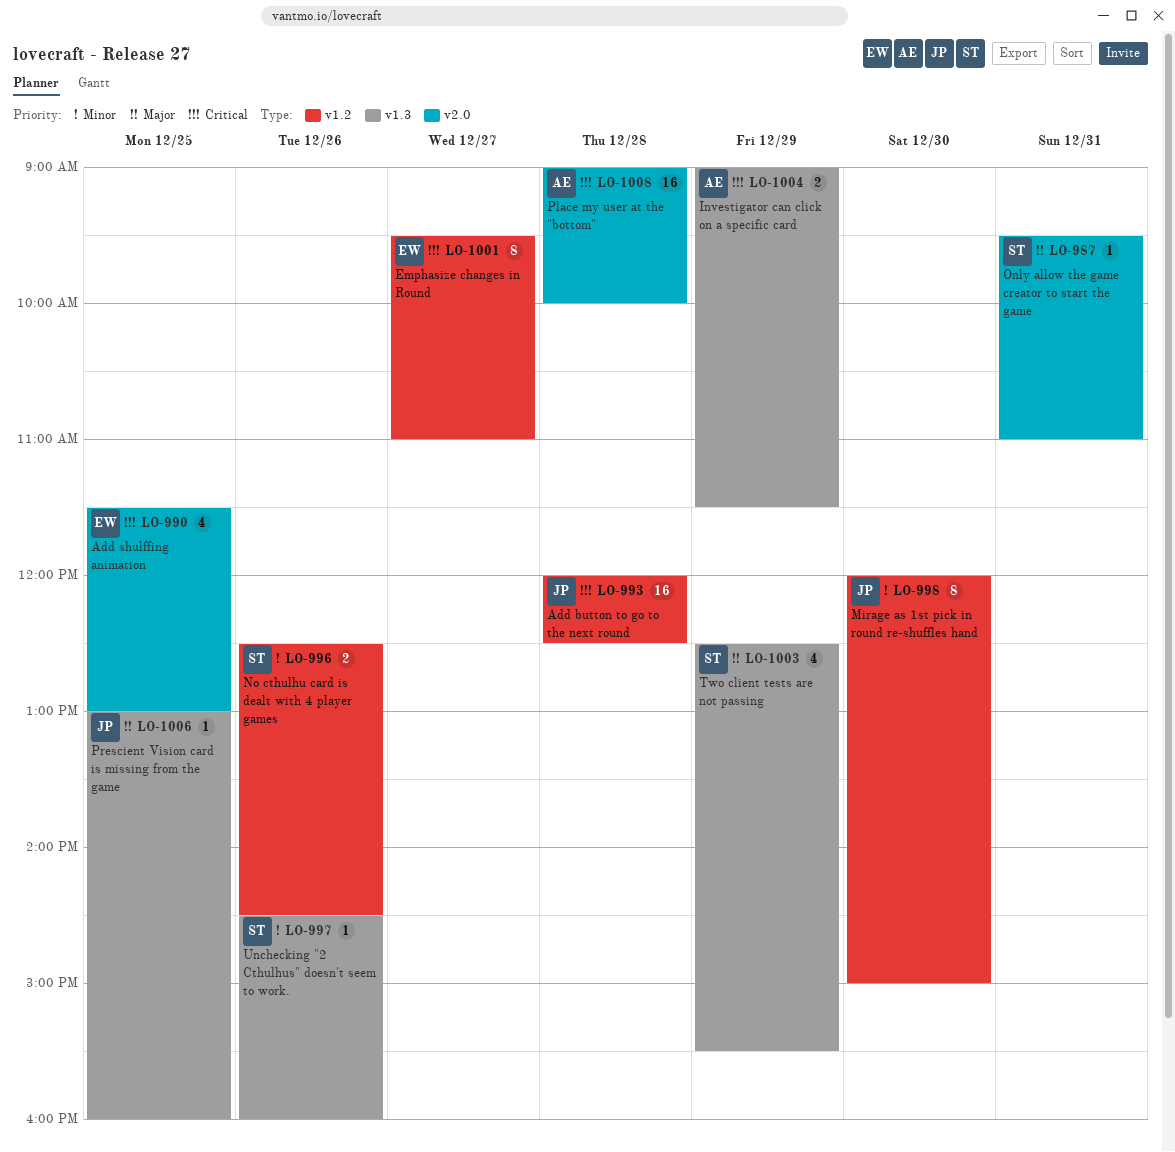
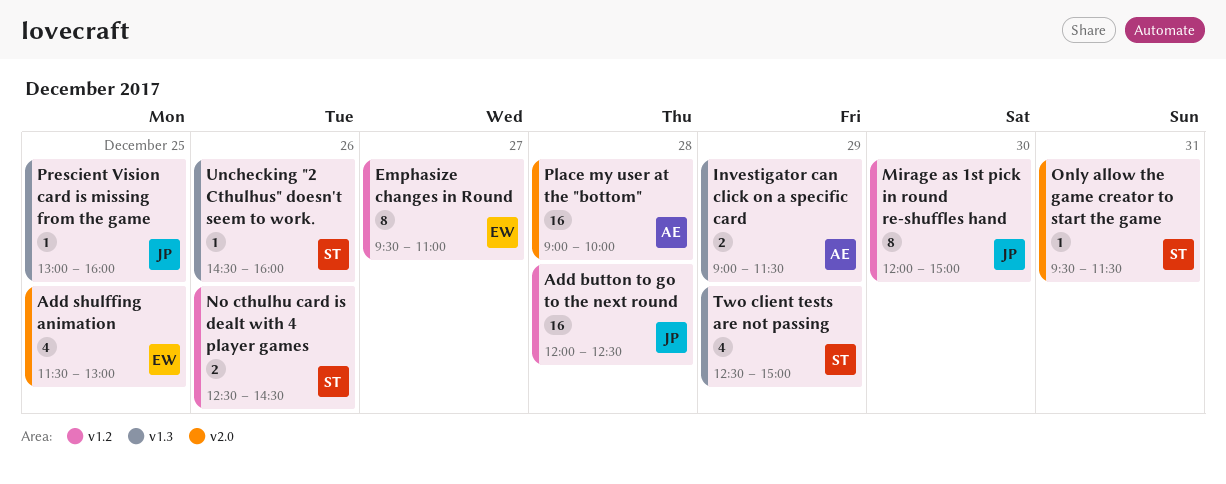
Only allow the game creator to start the game, ends: 11:00 -> 11:30
Two client tests are not passing, ends: 15:30 -> 15:00

